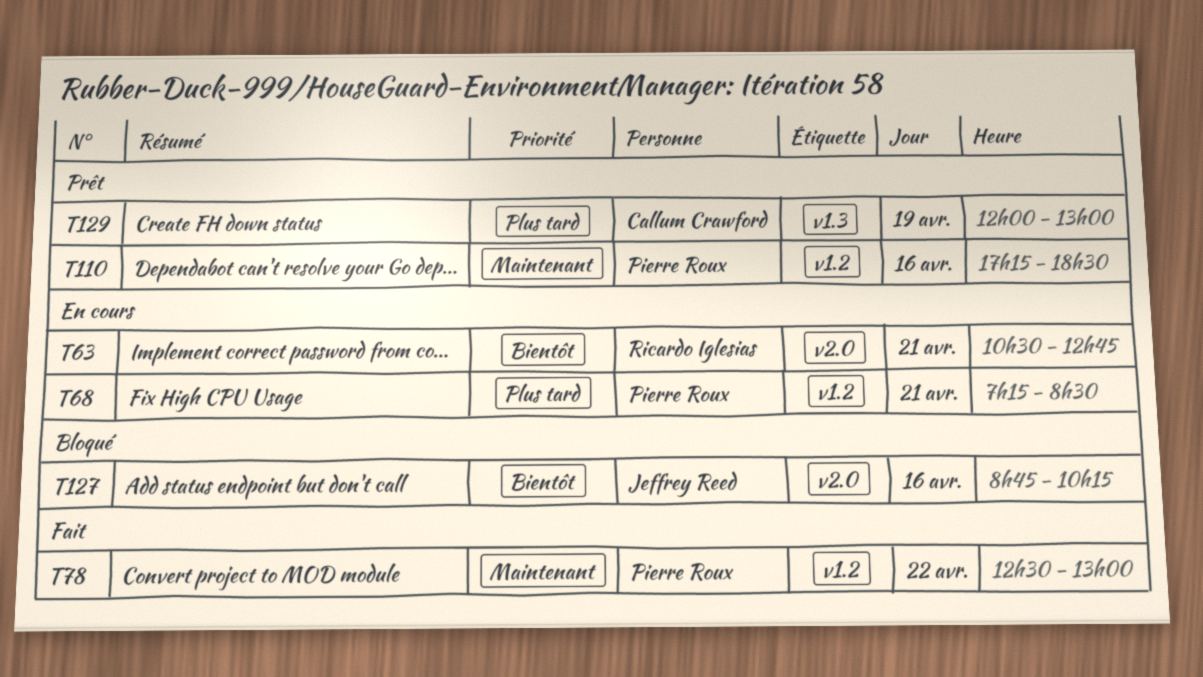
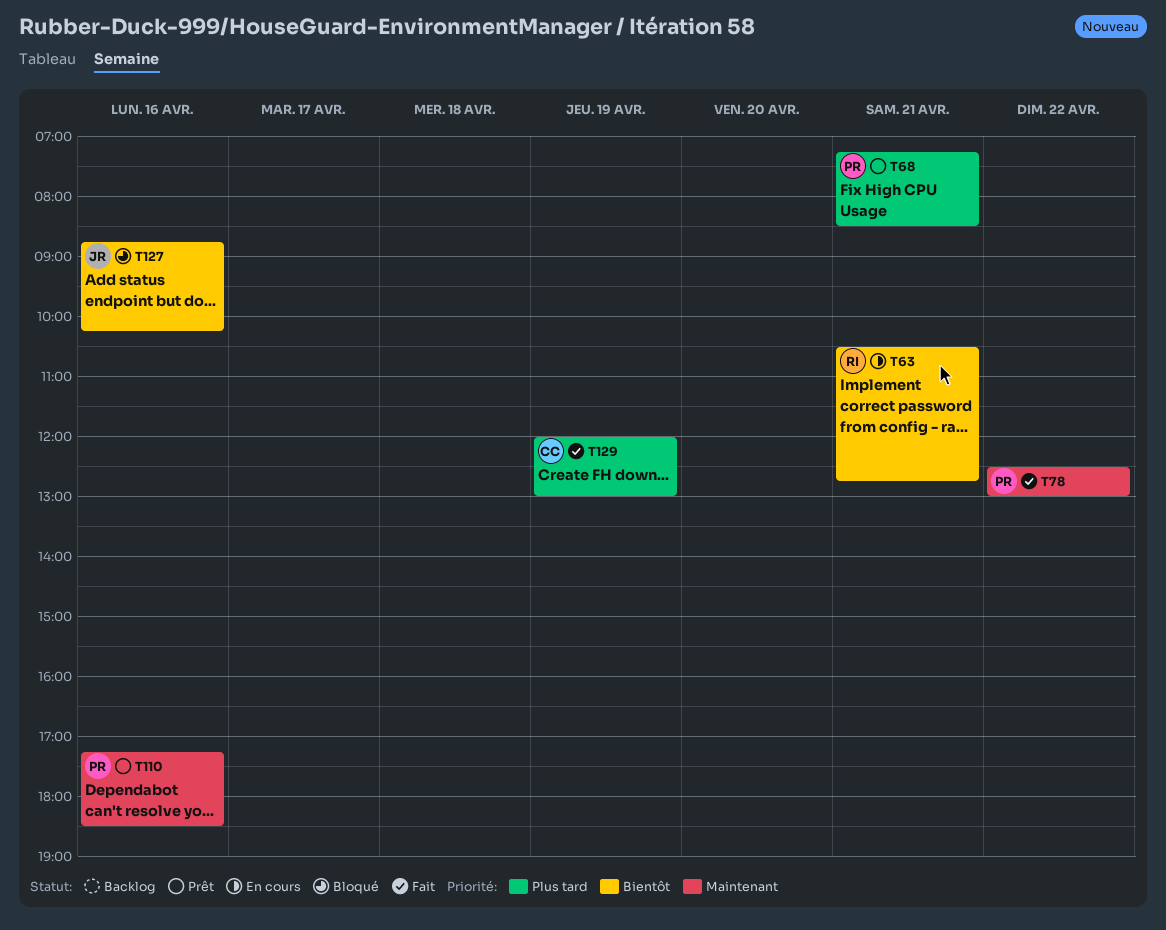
T68, status: En cours -> Prêt
T129, status: Prêt -> Fait

